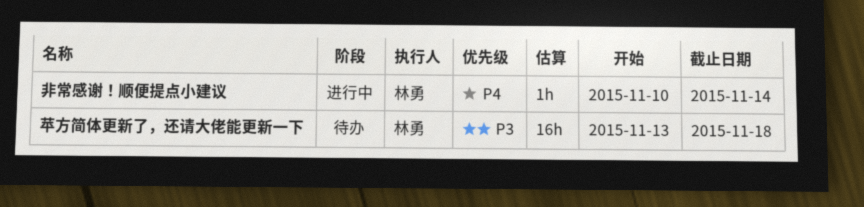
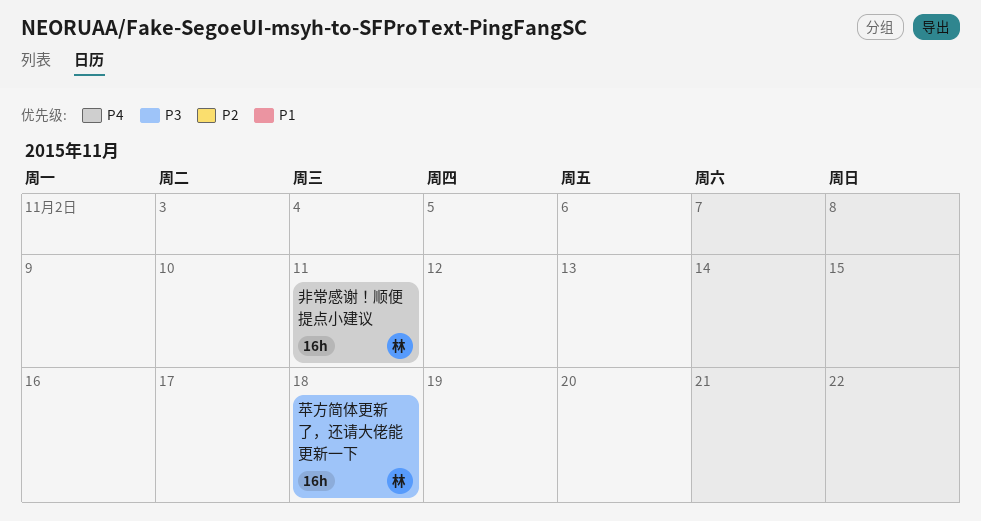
非常感谢！顺便提点小建议, estimate: 1h -> 16h
非常感谢！顺便提点小建议, due: Nov 14 -> Nov 11

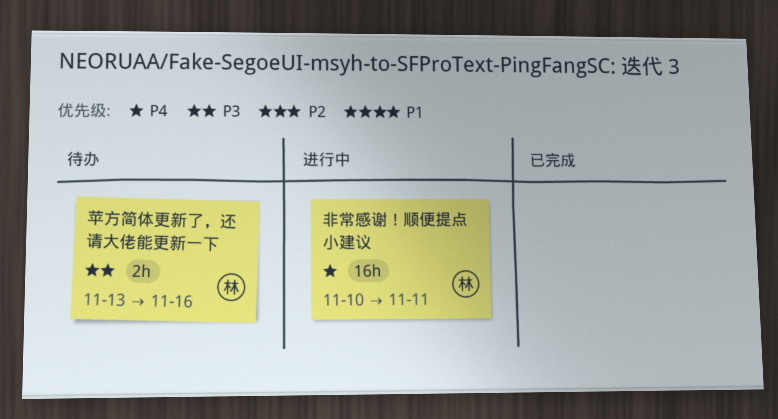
苹方简体更新了，还请大佬能更新一下, estimate: 16h -> 2h
苹方简体更新了，还请大佬能更新一下, due: Nov 18 -> Nov 16

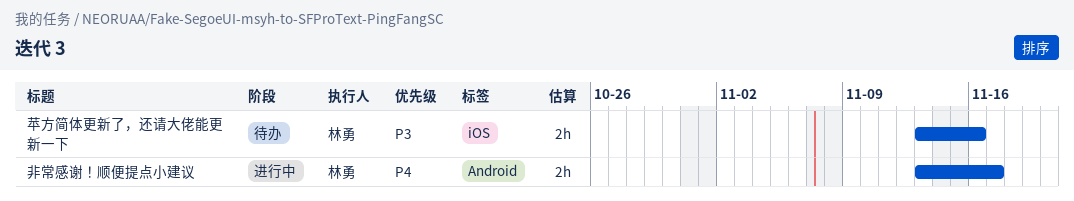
非常感谢！顺便提点小建议, estimate: 16h -> 2h
非常感谢！顺便提点小建议, start: Nov 10 -> Nov 13
非常感谢！顺便提点小建议, due: Nov 11 -> Nov 17

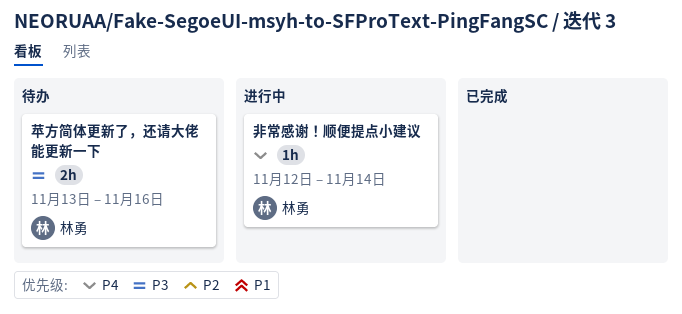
非常感谢！顺便提点小建议, estimate: 2h -> 1h
非常感谢！顺便提点小建议, start: Nov 13 -> Nov 12
非常感谢！顺便提点小建议, due: Nov 17 -> Nov 14

